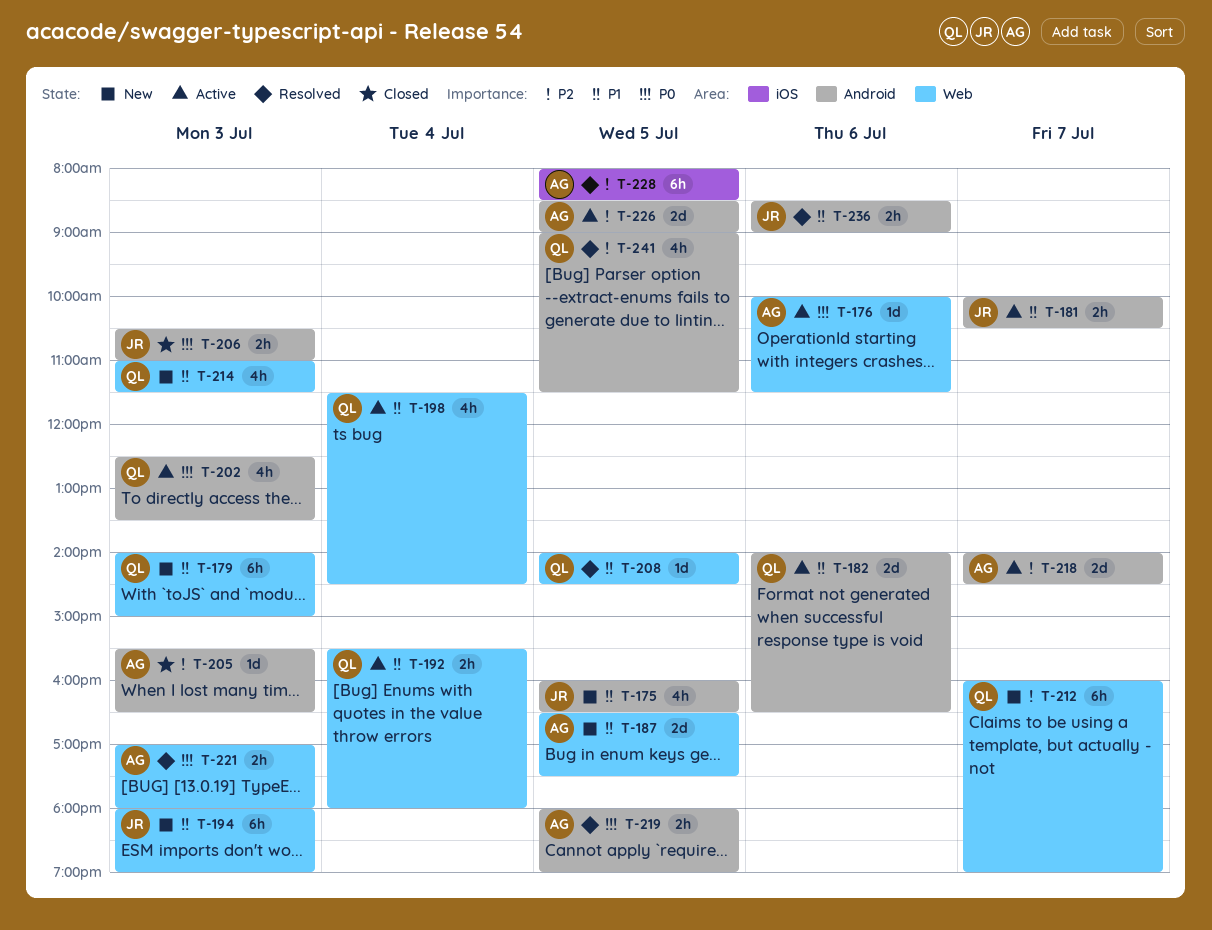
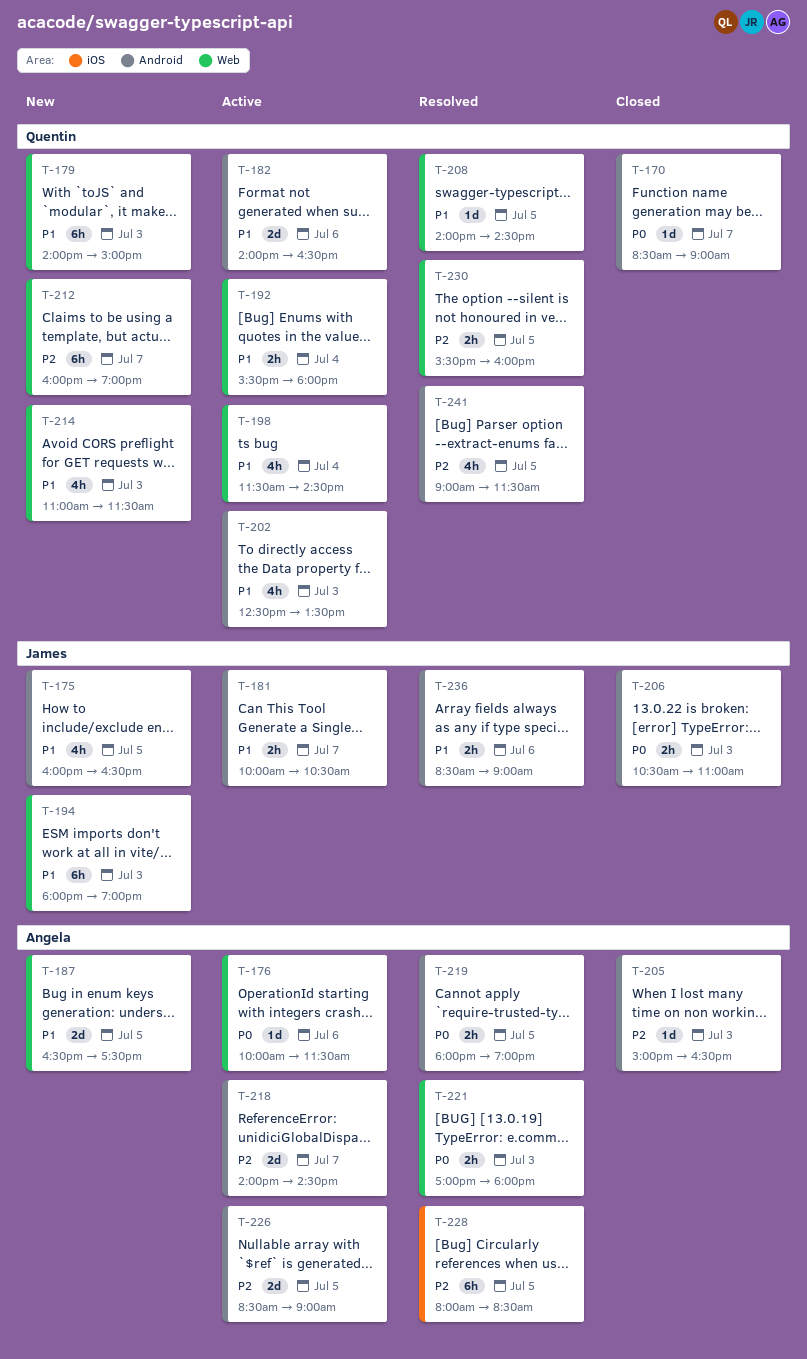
T-170: none -> present
T-202, priority: P0 -> P1
T-205, begins: 15:30 -> 15:00
T-230: none -> present

